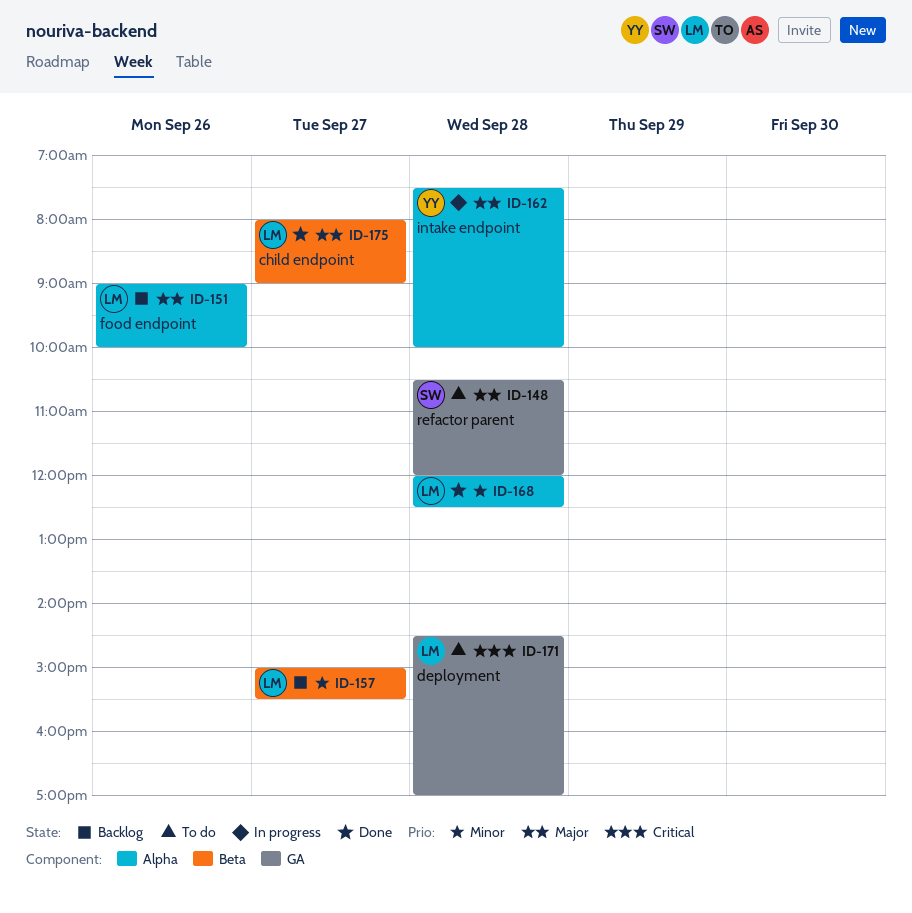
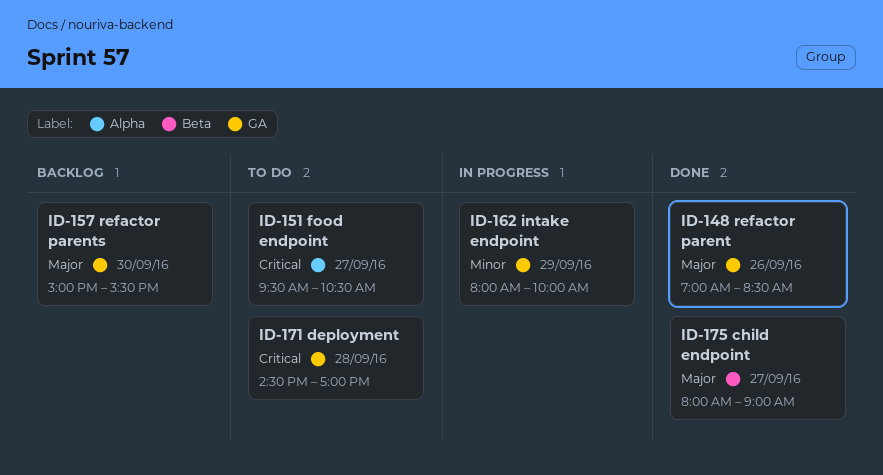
ID-148, status: To do -> Done
ID-148, day: Sep 28 -> Sep 26
ID-148, begins: 10:30 -> 07:00
ID-148, ends: 12:00 -> 08:30
ID-151, status: Backlog -> To do
ID-151, priority: Major -> Critical
ID-151, day: Sep 26 -> Sep 27
ID-151, begins: 09:00 -> 09:30
ID-151, ends: 10:00 -> 10:30
ID-157, priority: Minor -> Major
ID-157, label: Beta -> GA
ID-157, day: Sep 27 -> Sep 30
ID-162, priority: Major -> Minor
ID-162, label: Alpha -> GA
ID-162, day: Sep 28 -> Sep 29
ID-162, begins: 07:30 -> 08:00
ID-168: present -> none

